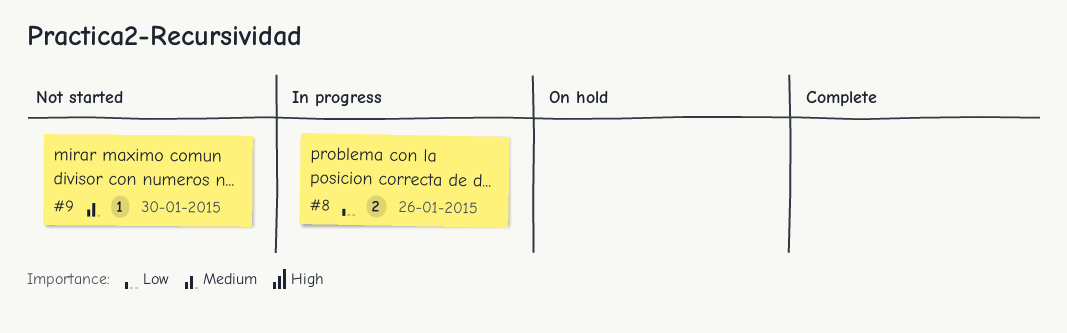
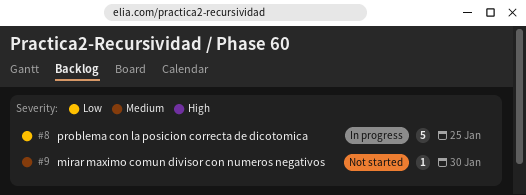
#8, estimate: 2 -> 5
#8, due: Jan 26 -> Jan 25

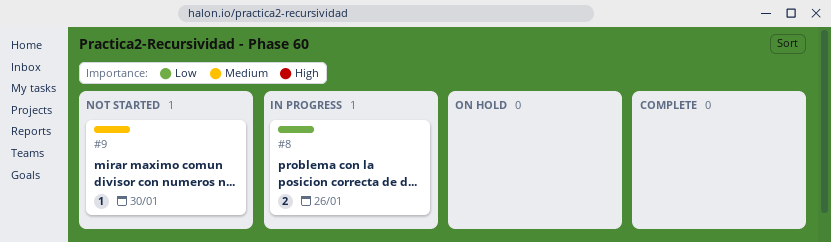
#8, estimate: 5 -> 2
#8, due: Jan 25 -> Jan 26

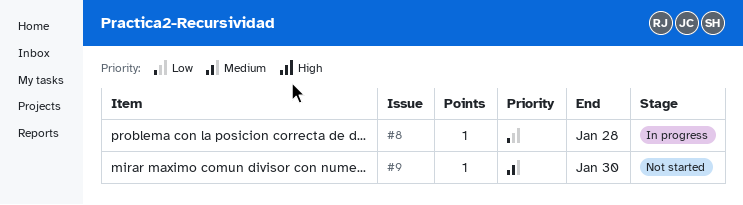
#8, estimate: 2 -> 1
#8, due: Jan 26 -> Jan 28

